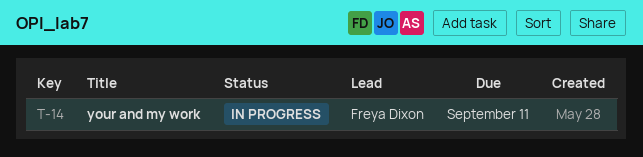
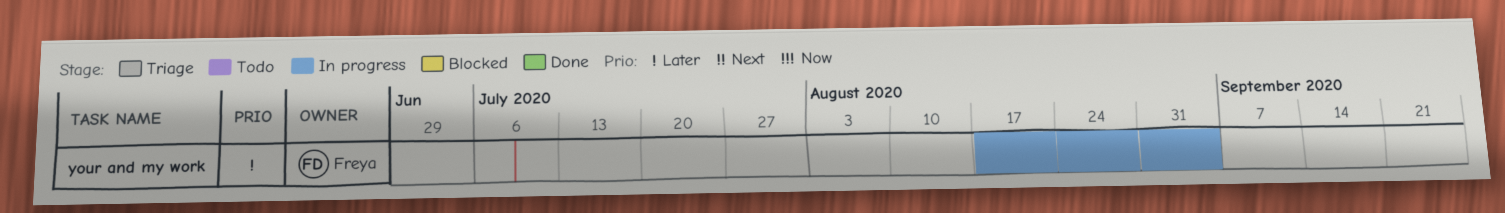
your and my work, due: Sep 11 -> Sep 4

